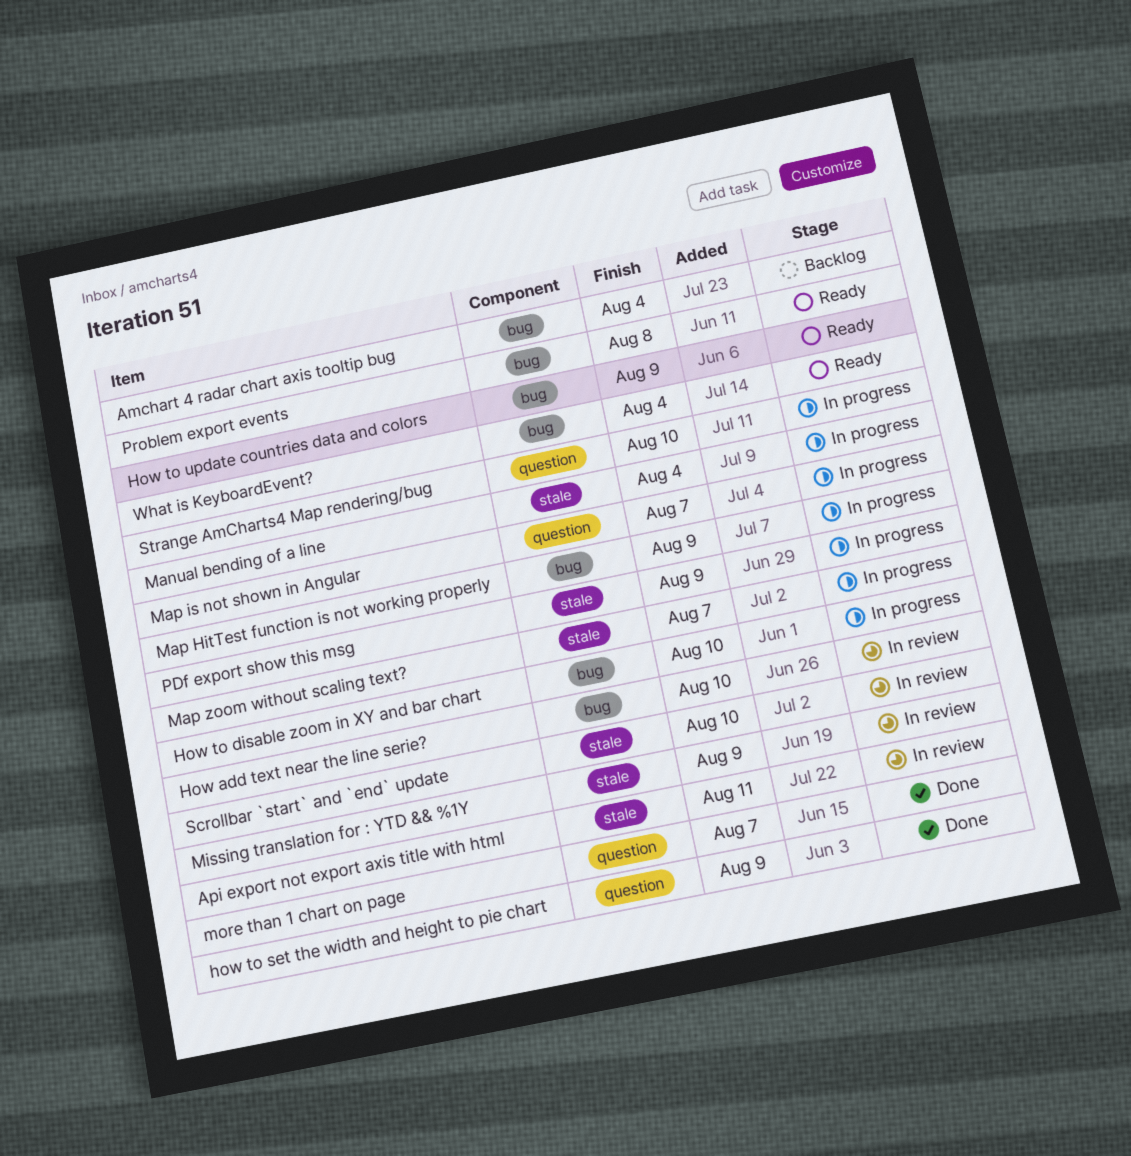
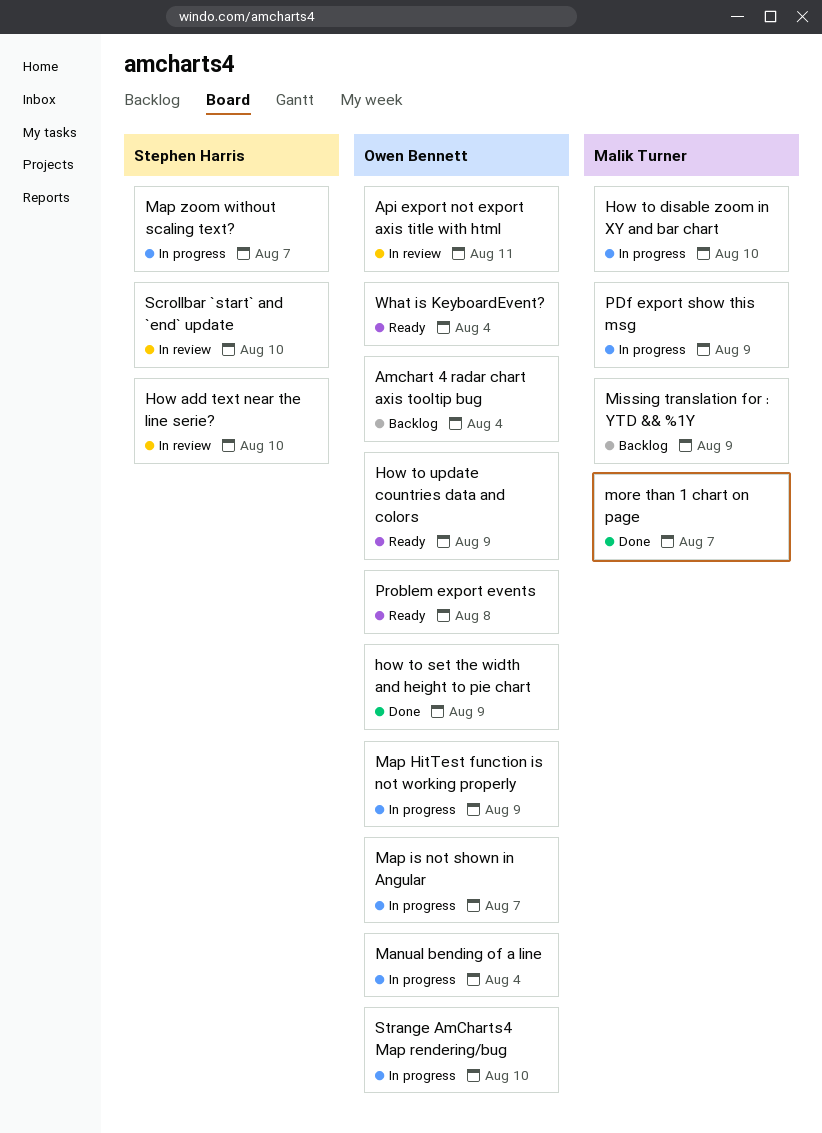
Missing translation for : YTD && %1Y, status: In review -> Backlog

